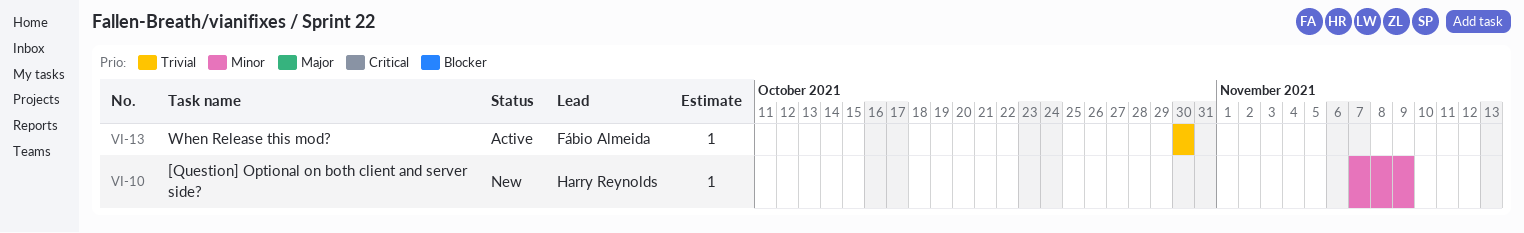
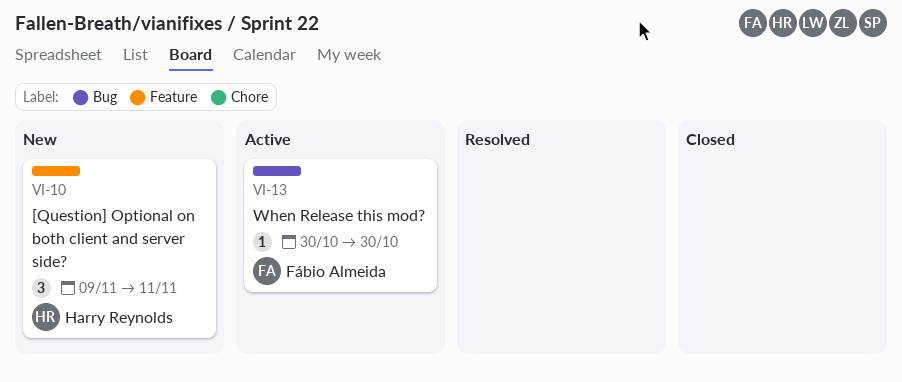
VI-10, estimate: 1 -> 3
VI-10, start: Nov 7 -> Nov 9
VI-10, due: Nov 9 -> Nov 11

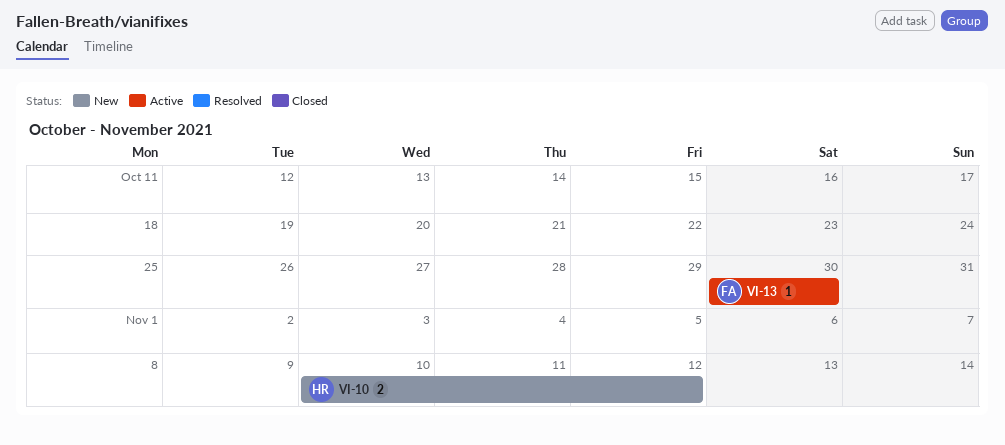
VI-10, estimate: 3 -> 2
VI-10, start: Nov 9 -> Nov 10
VI-10, due: Nov 11 -> Nov 12

